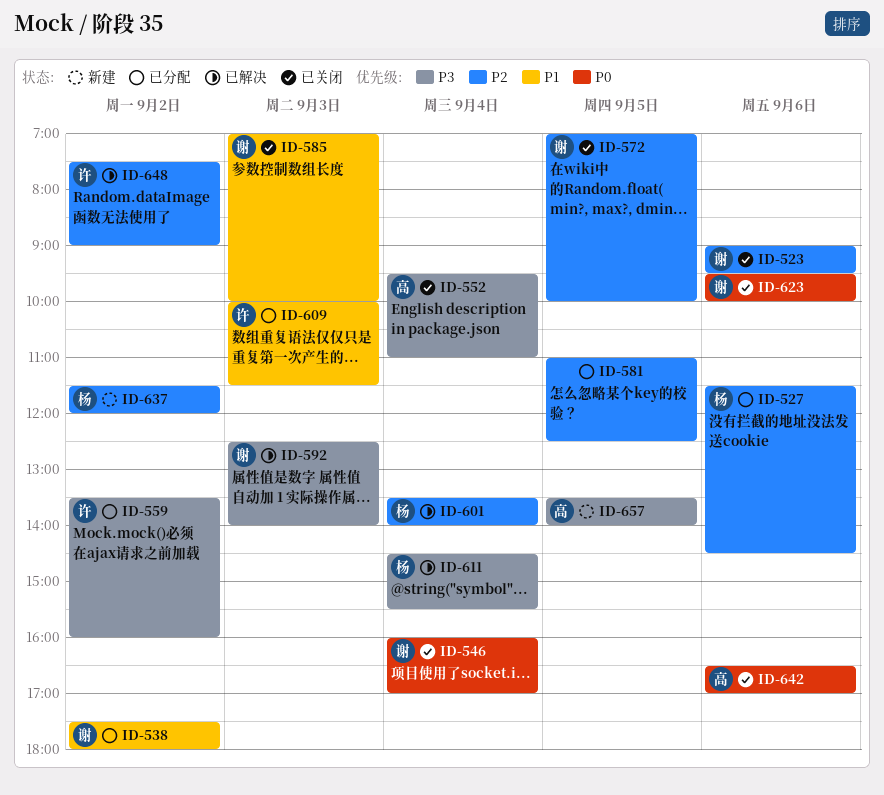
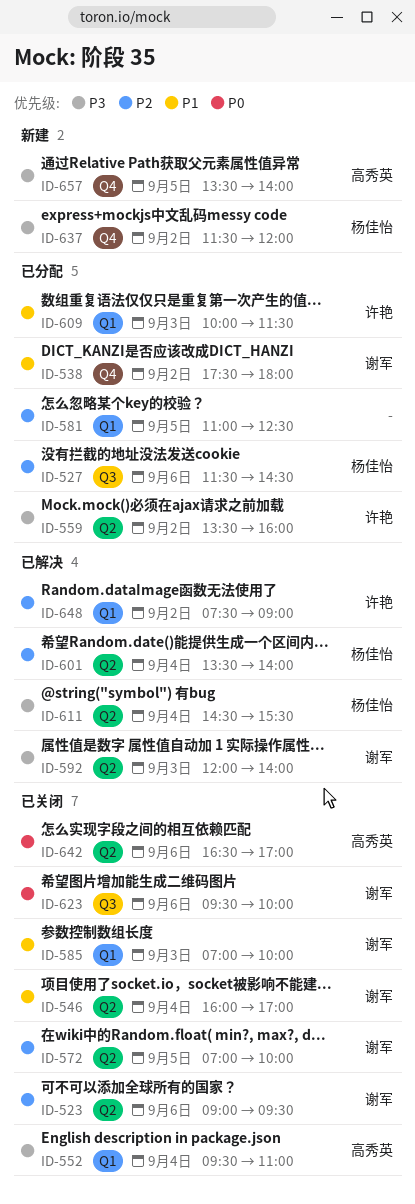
ID-546, priority: P0 -> P1
ID-592, begins: 12:30 -> 12:00
ID-637, priority: P2 -> P3

